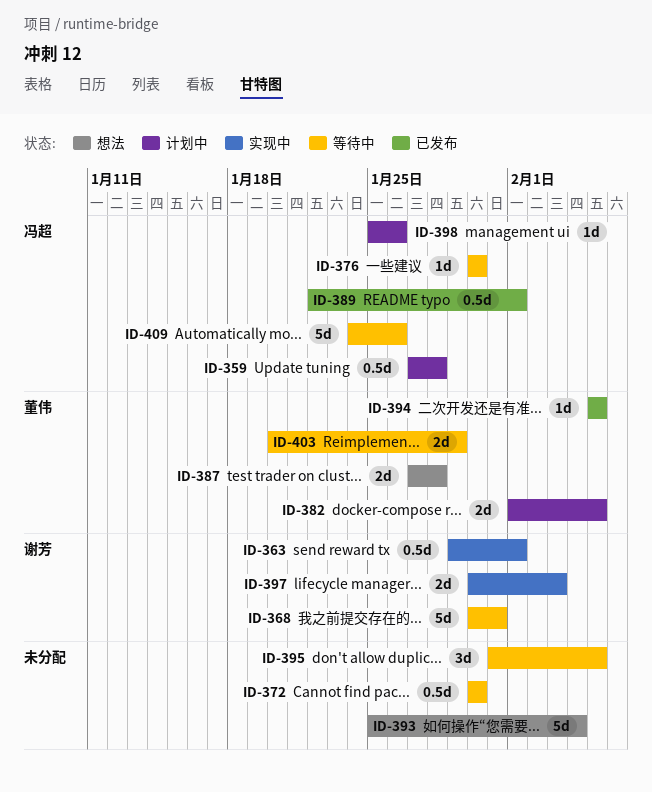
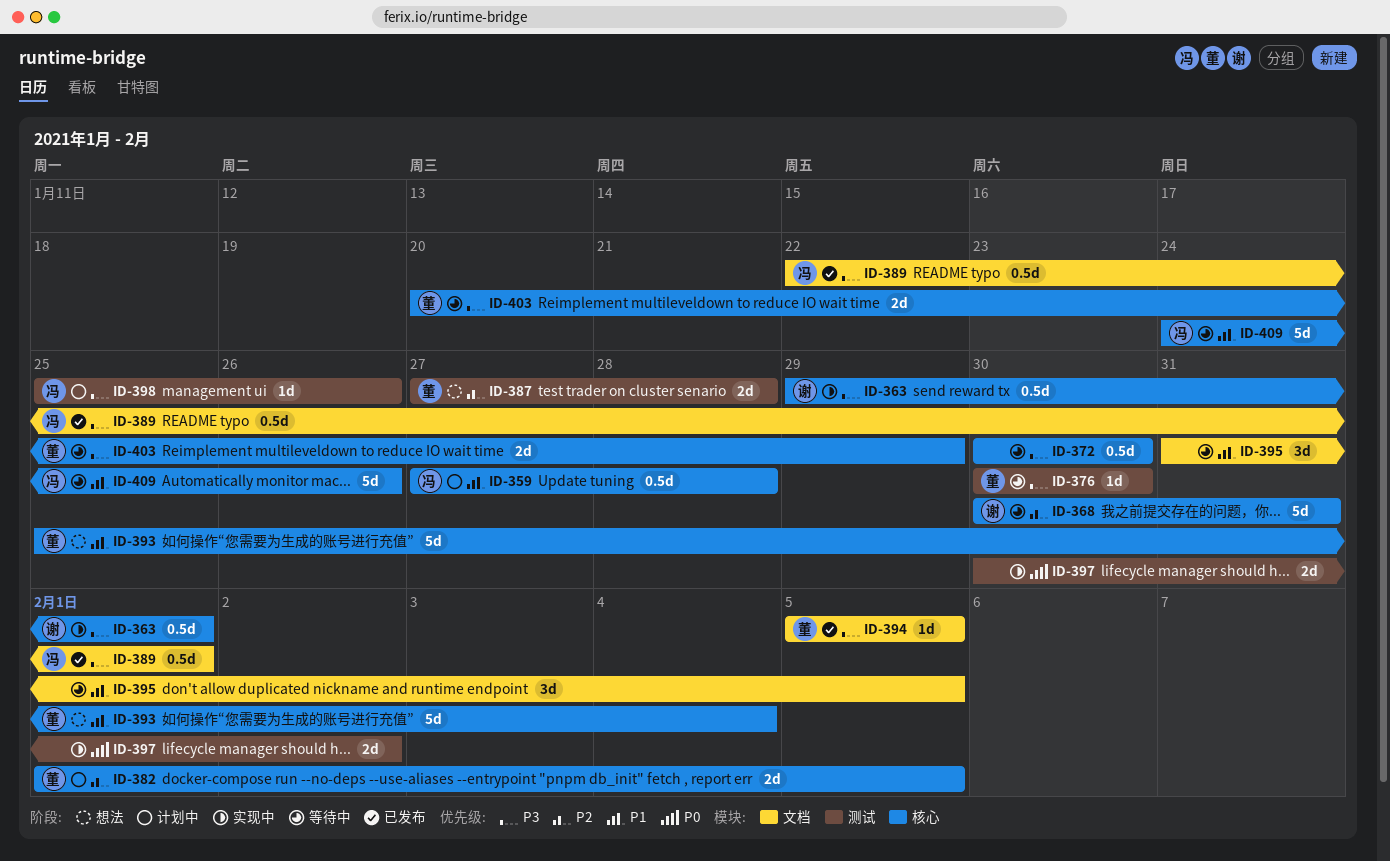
ID-376, owner: 冯超 -> 董伟
ID-393, owner: none -> 董伟
ID-397, owner: 谢芳 -> none
ID-397, due: Feb 3 -> Feb 2

